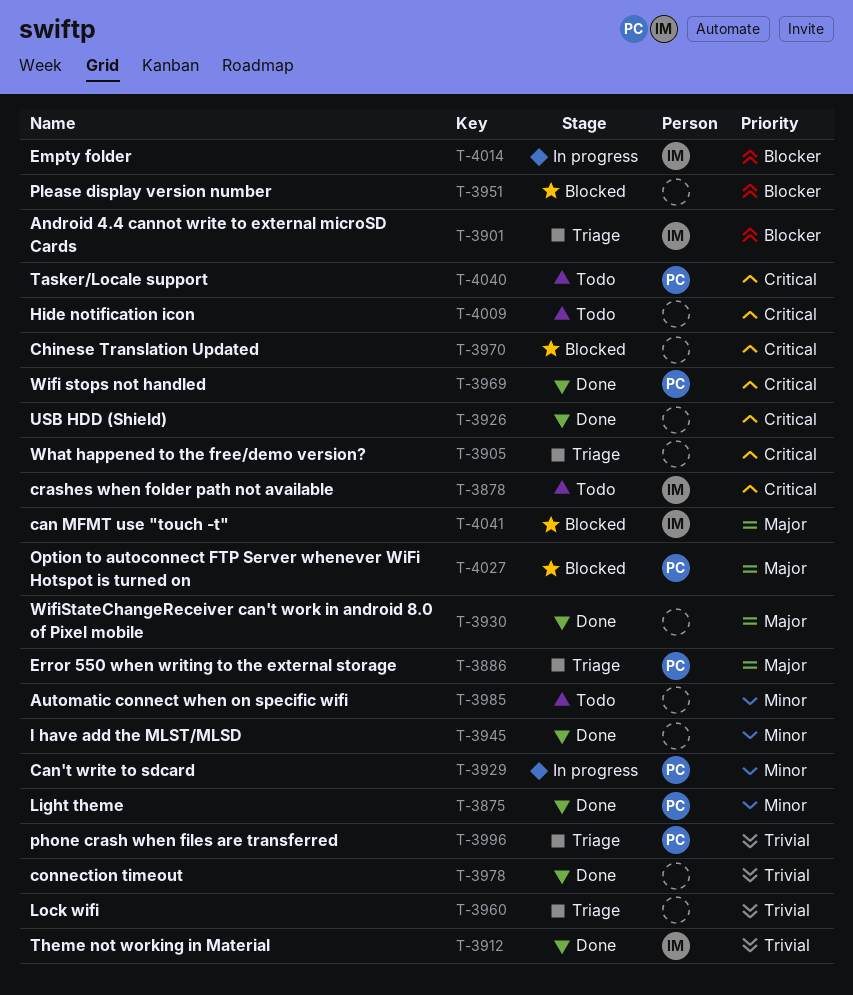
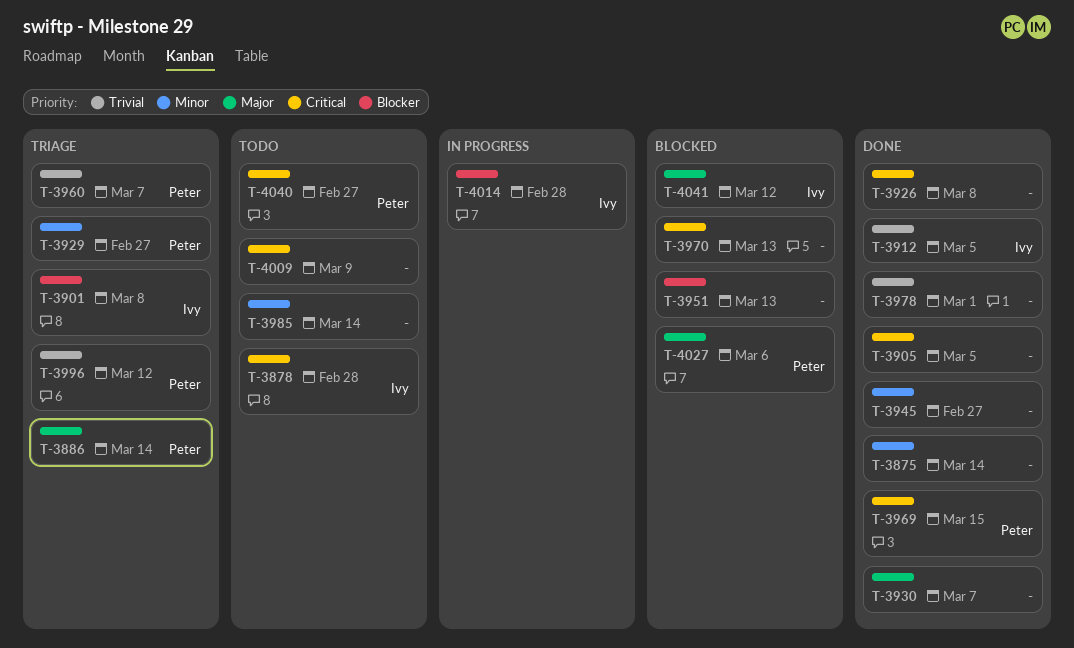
T-3875, owner: Peter -> none
T-3905, status: Triage -> Done
T-3929, status: In progress -> Triage
T-3960, owner: none -> Peter

